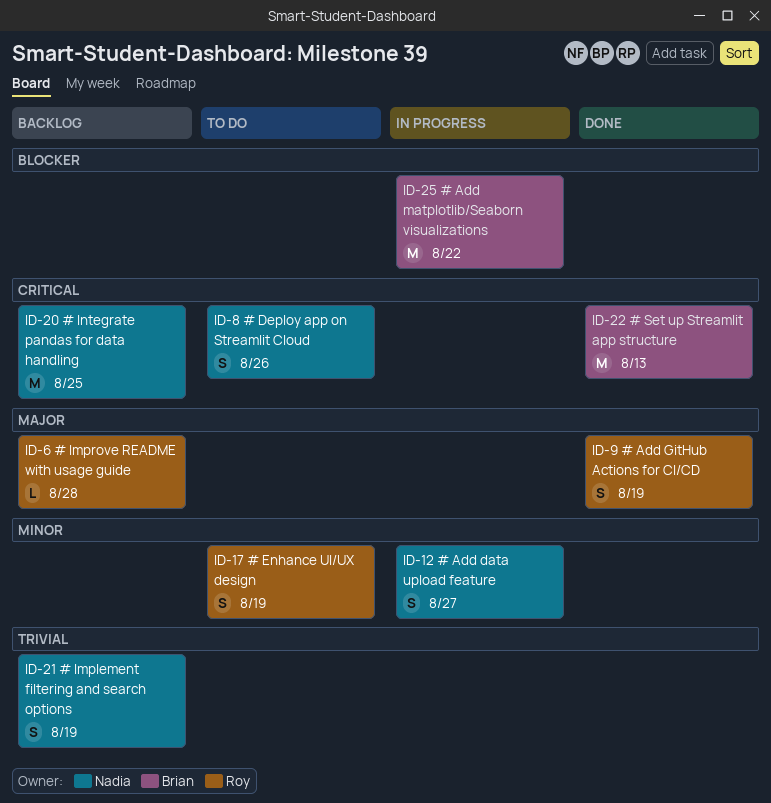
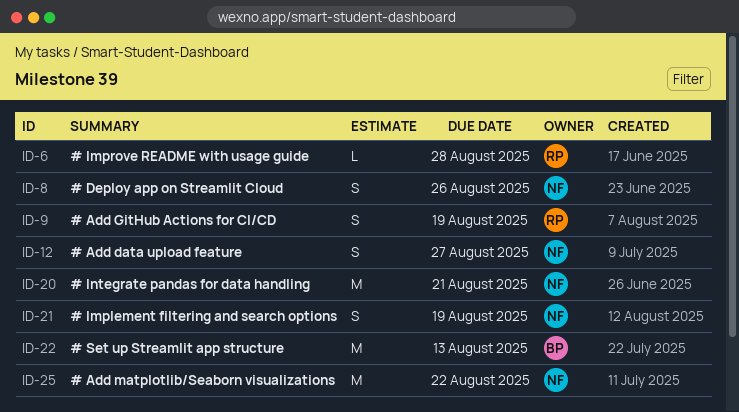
ID-17: present -> none
ID-20, due: Aug 25 -> Aug 21
ID-25, owner: Brian -> Nadia

